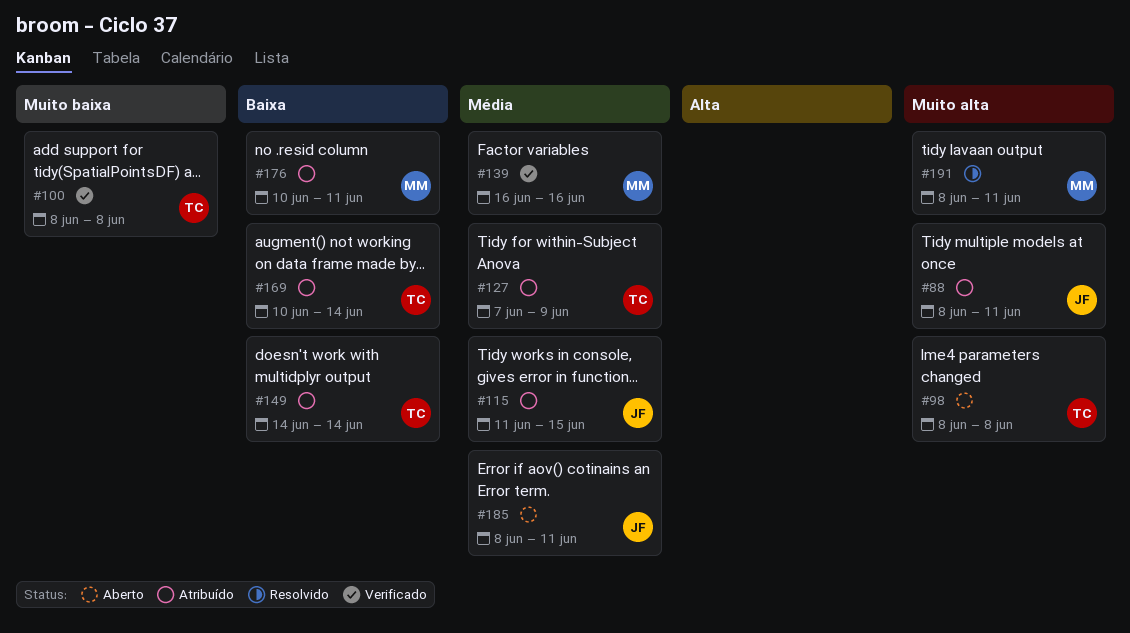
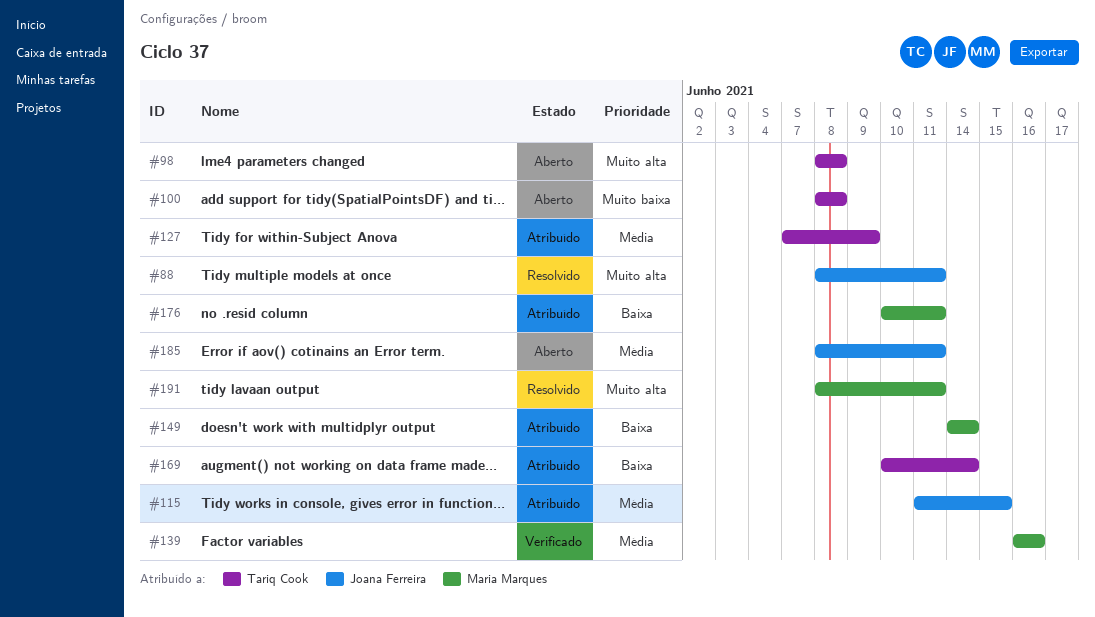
#88, status: Atribuído -> Resolvido
#100, status: Verificado -> Aberto
#149, owner: Tariq Cook -> Maria Marques

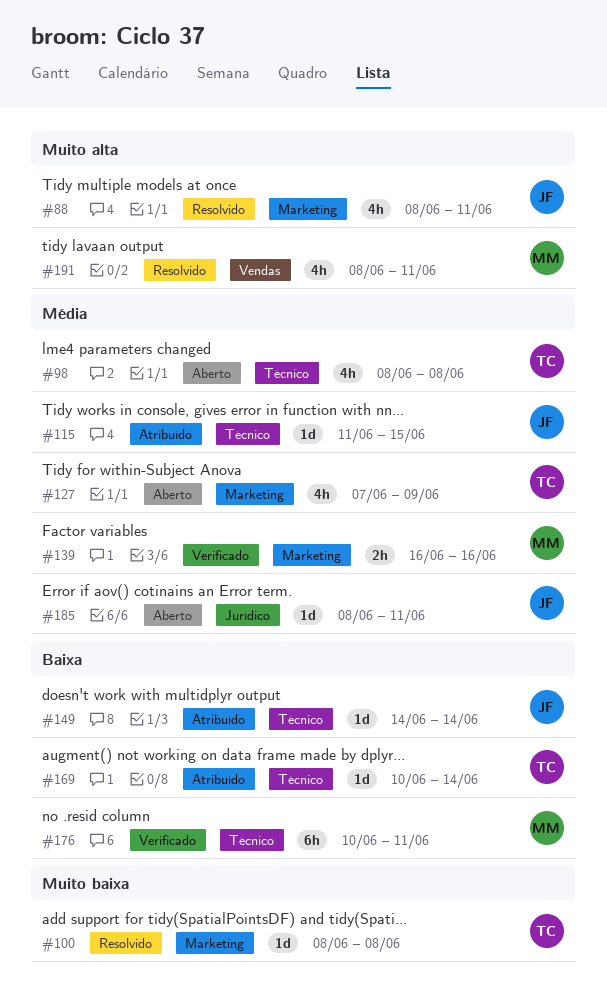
#98, priority: Muito alta -> Média
#100, status: Aberto -> Resolvido
#127, status: Atribuído -> Aberto
#149, owner: Maria Marques -> Joana Ferreira
#176, status: Atribuído -> Verificado

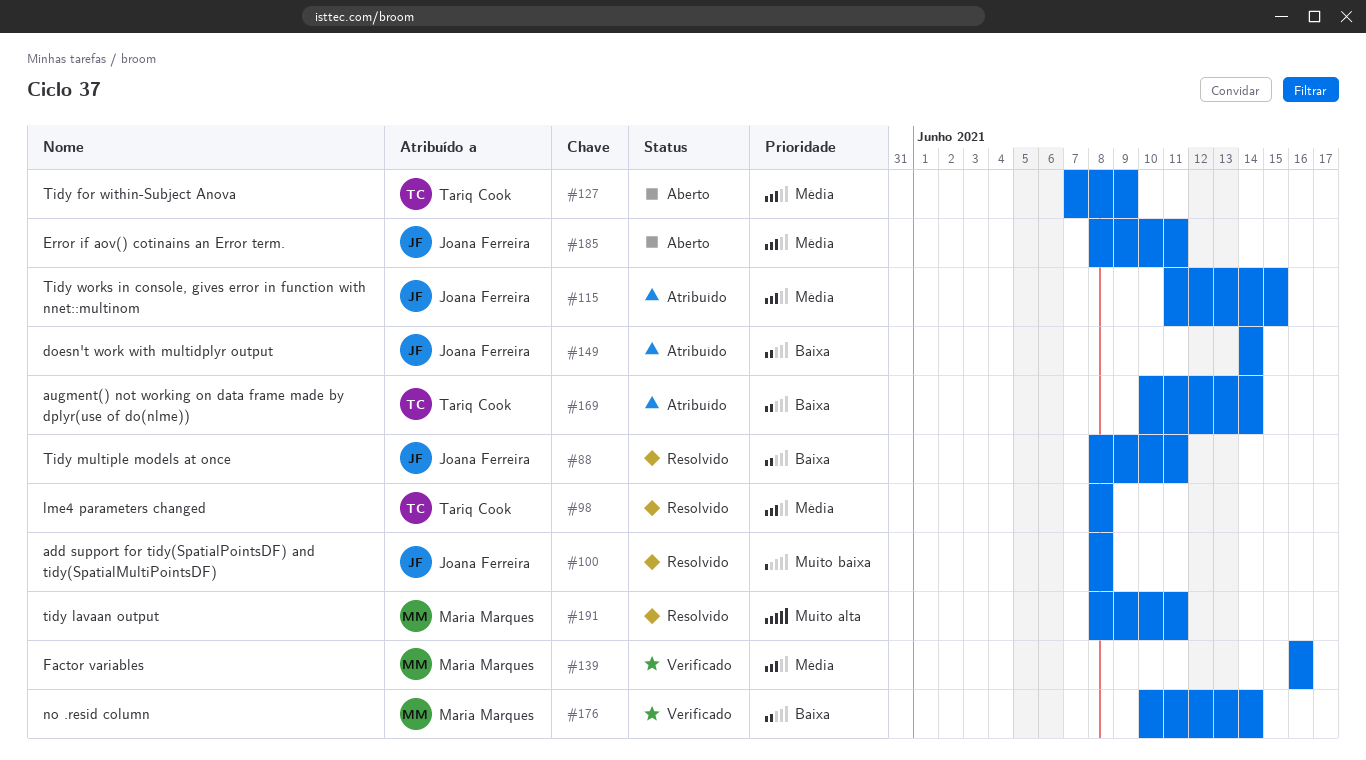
#88, priority: Muito alta -> Baixa
#98, status: Aberto -> Resolvido
#100, owner: Tariq Cook -> Joana Ferreira
#176, due: Jun 11 -> Jun 14

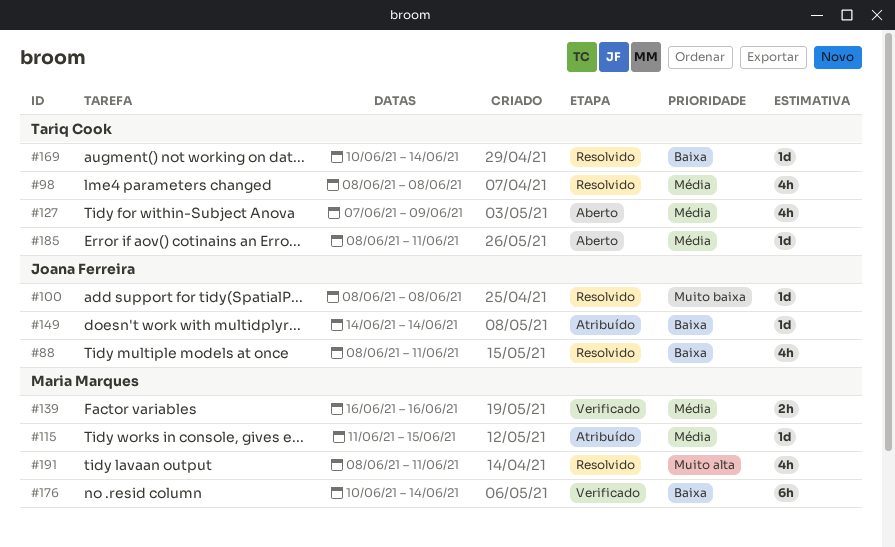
#115, owner: Joana Ferreira -> Maria Marques
#169, status: Atribuído -> Resolvido
#185, owner: Joana Ferreira -> Tariq Cook

